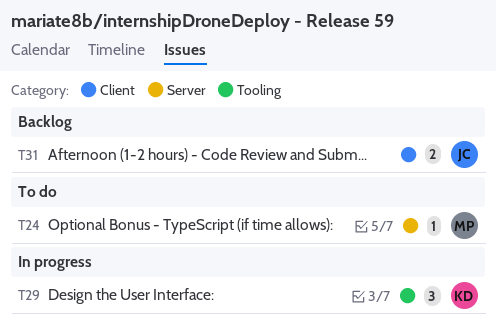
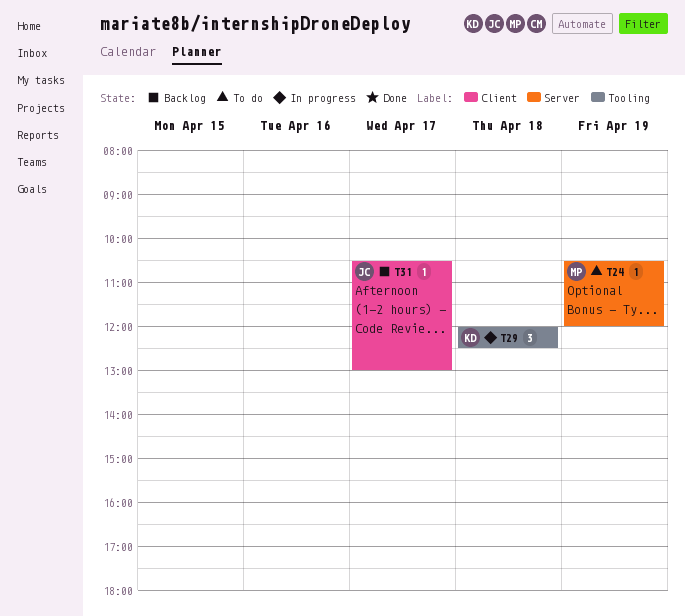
T31, estimate: 2 -> 1

